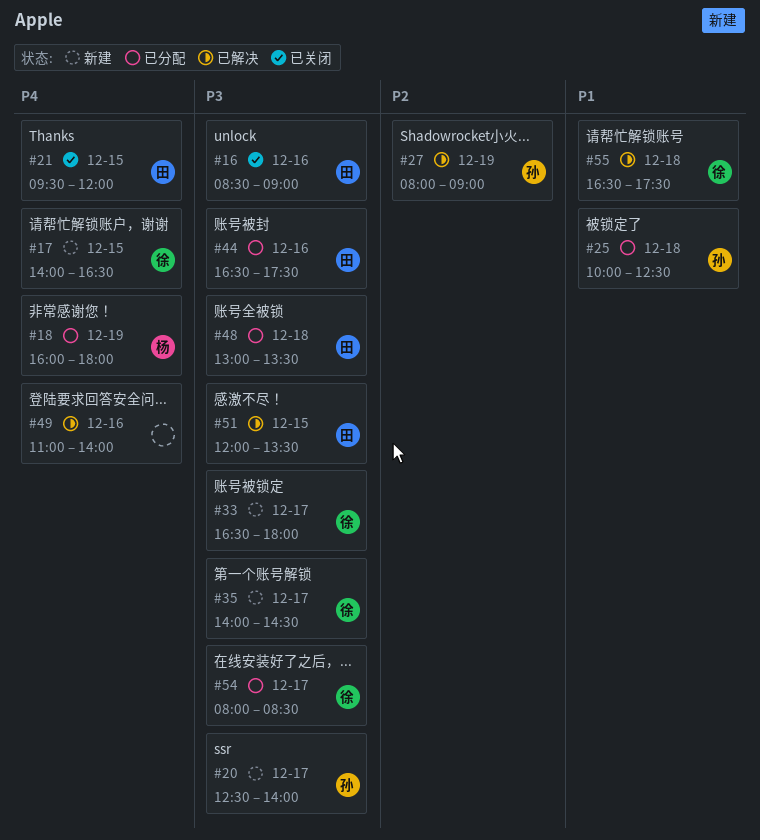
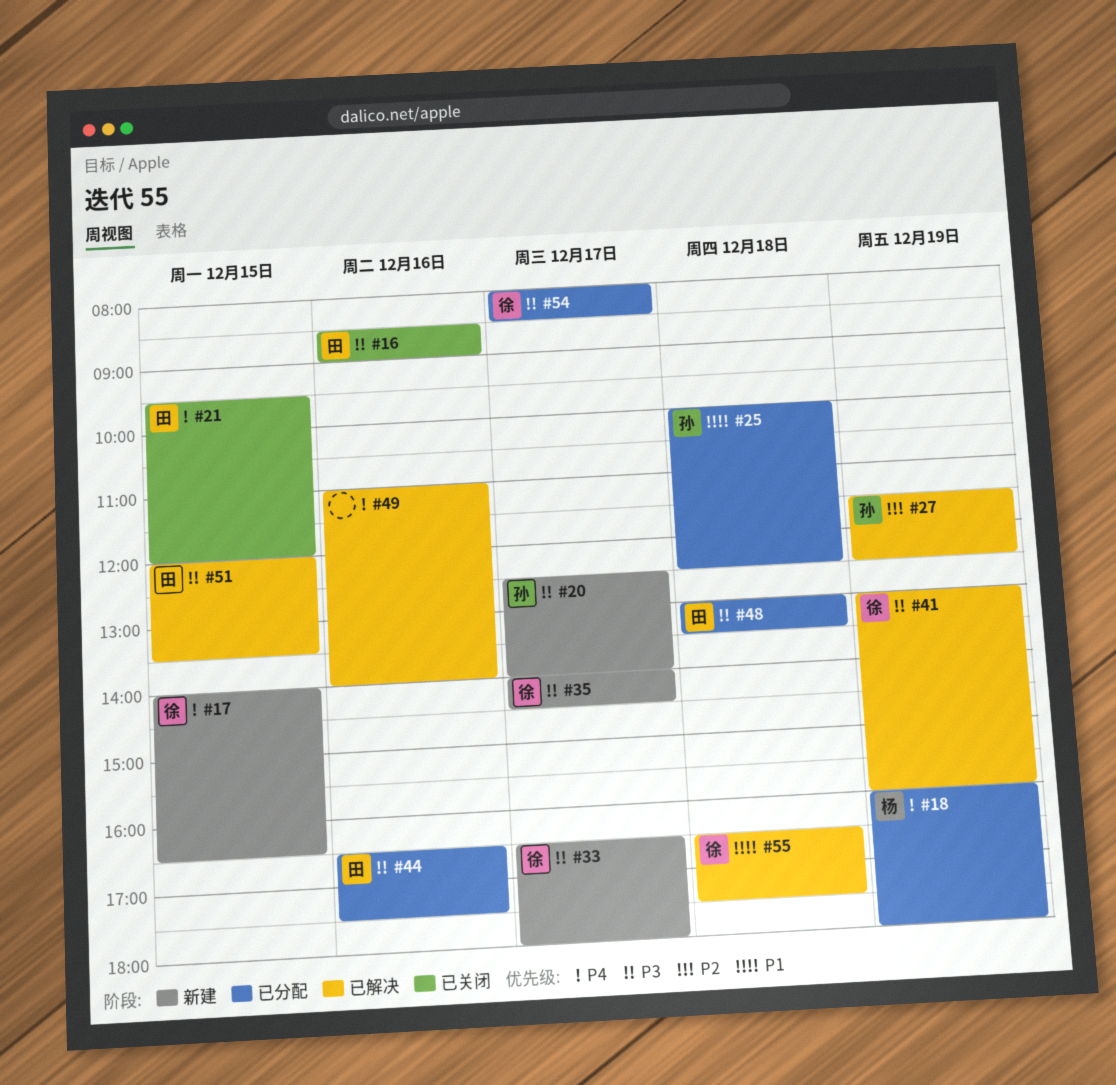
#27, begins: 08:00 -> 11:30
#27, ends: 09:00 -> 12:30
#41: none -> present

